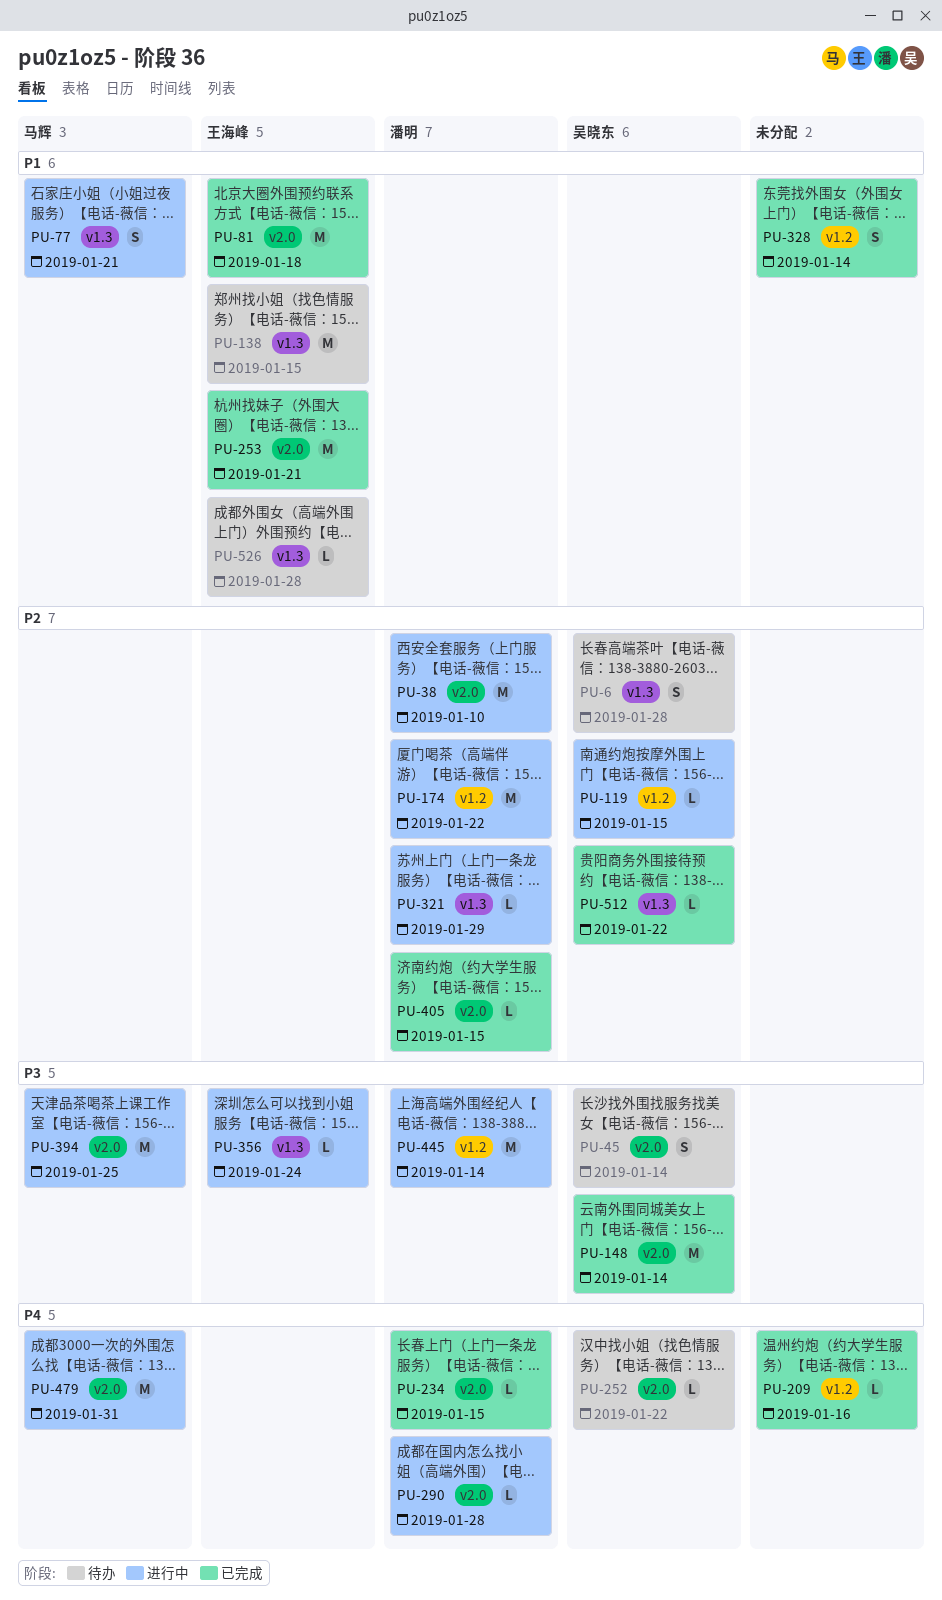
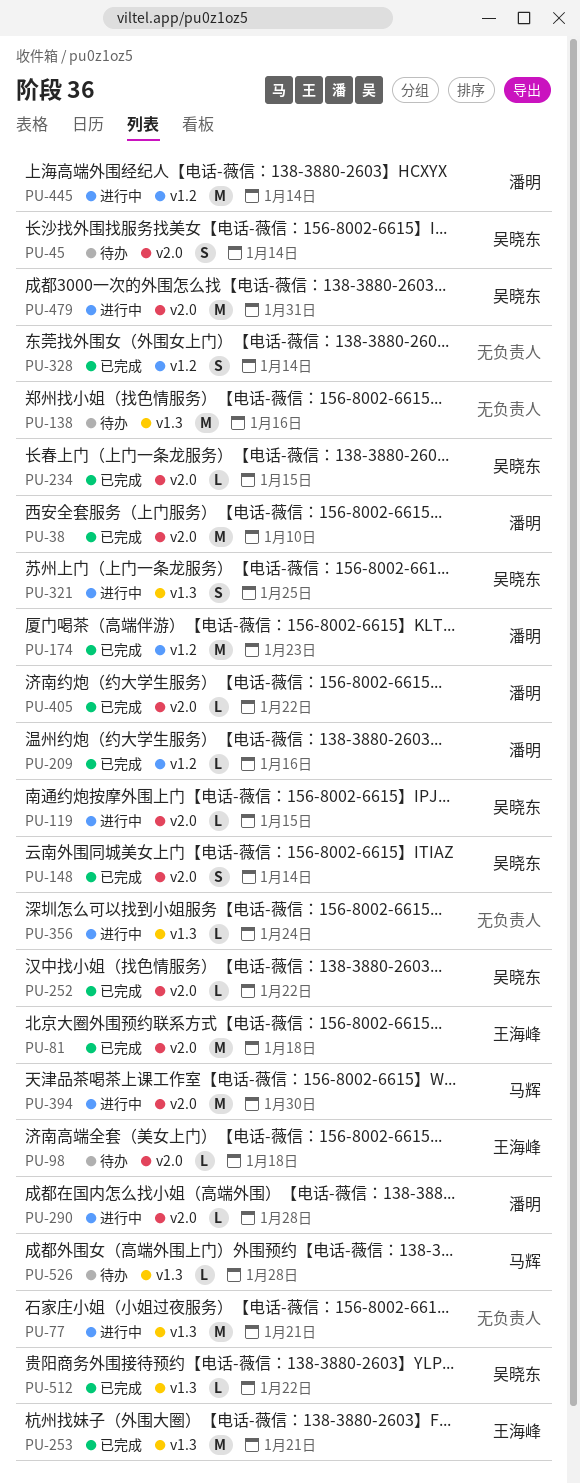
PU-6: present -> none
PU-38, status: 进行中 -> 已完成
PU-77, owner: 马辉 -> none
PU-77, estimate: S -> M
PU-98: none -> present
PU-119, label: v1.2 -> v2.0
PU-138, owner: 王海峰 -> none
PU-138, due: Jan 15 -> Jan 16
PU-148, estimate: M -> S
PU-174, status: 进行中 -> 已完成
PU-174, due: Jan 22 -> Jan 23
PU-209, owner: none -> 潘明
PU-234, owner: 潘明 -> 吴晓东
PU-252, status: 待办 -> 已完成
PU-253, label: v2.0 -> v1.3
PU-321, owner: 潘明 -> 吴晓东
PU-321, estimate: L -> S
PU-321, due: Jan 29 -> Jan 25
PU-356, owner: 王海峰 -> none
PU-394, due: Jan 25 -> Jan 30
PU-405, due: Jan 15 -> Jan 22
PU-479, owner: 马辉 -> 吴晓东
PU-526, owner: 王海峰 -> 马辉

